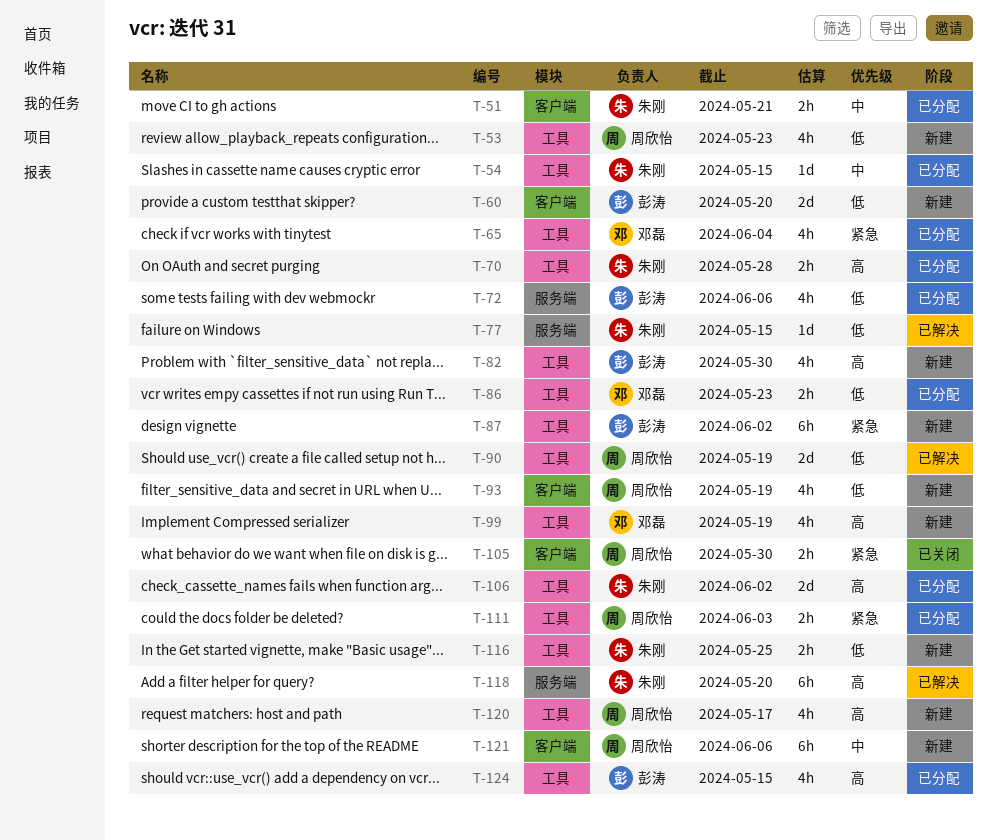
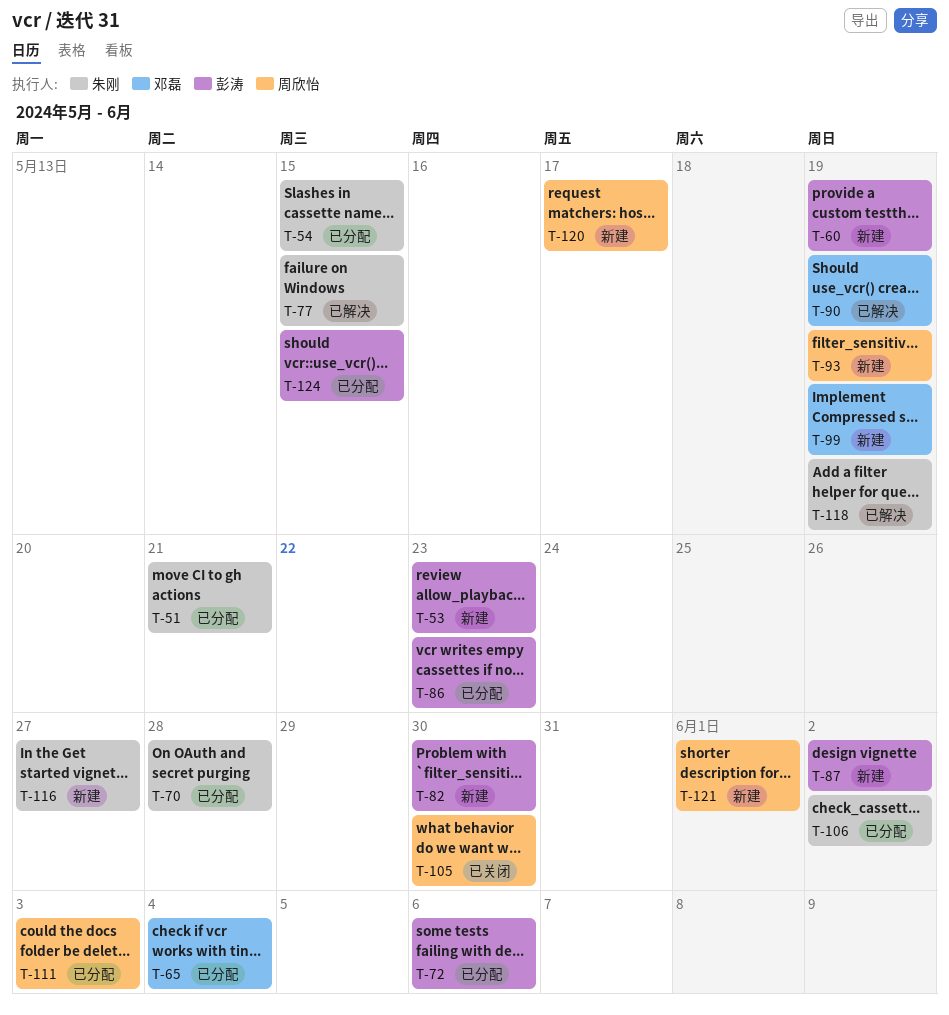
T-53, owner: 周欣怡 -> 彭涛
T-60, due: May 20 -> May 19
T-86, owner: 邓磊 -> 彭涛
T-90, owner: 周欣怡 -> 邓磊
T-116, due: May 25 -> May 27
T-118, due: May 20 -> May 19
T-121, due: Jun 6 -> Jun 1

